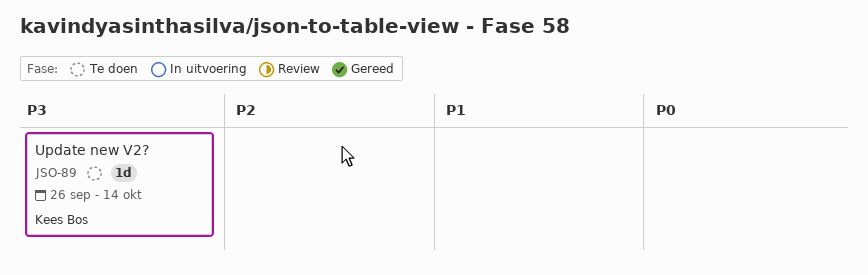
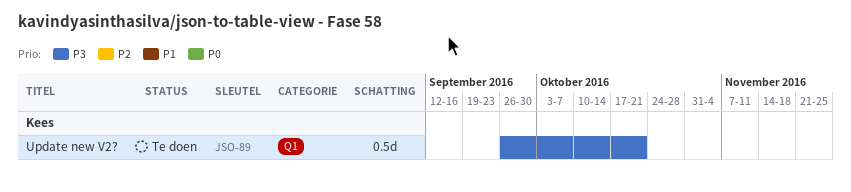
JSO-89, estimate: 1d -> 0.5d
JSO-89, due: Oct 14 -> Oct 21

